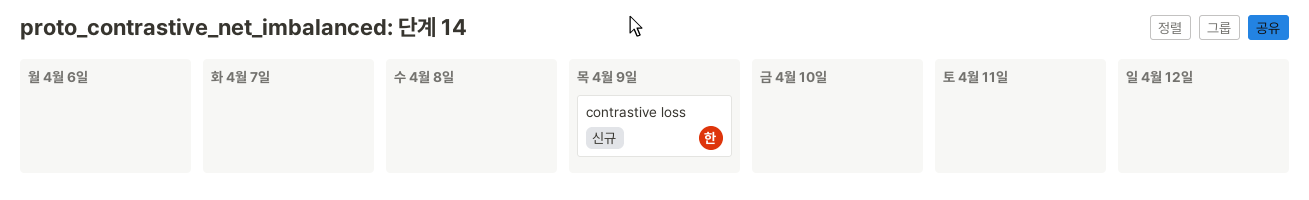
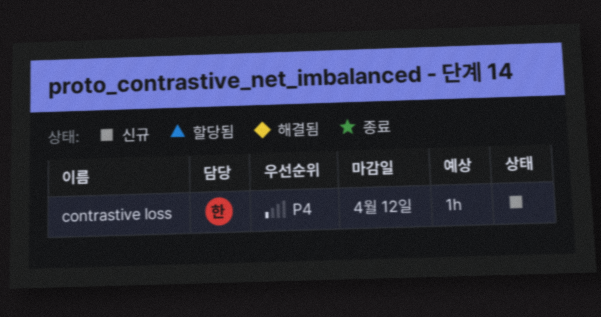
contrastive loss, due: Apr 9 -> Apr 12

